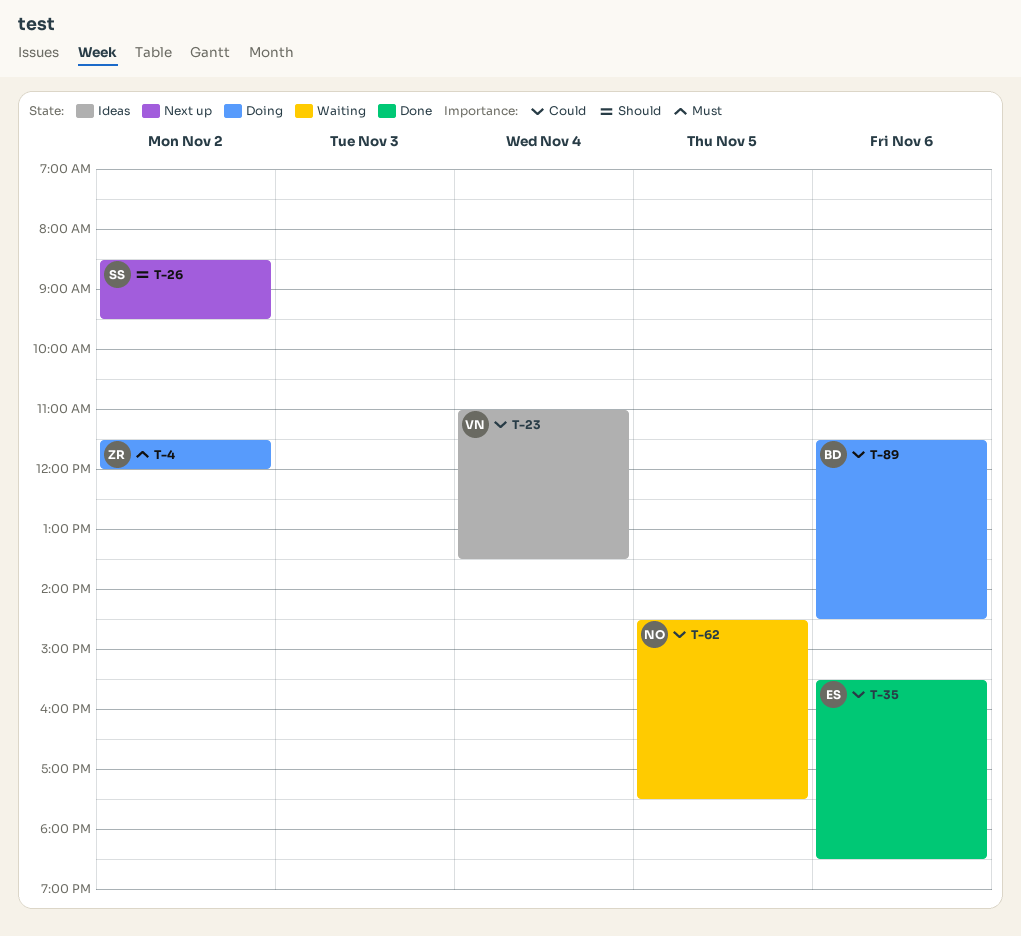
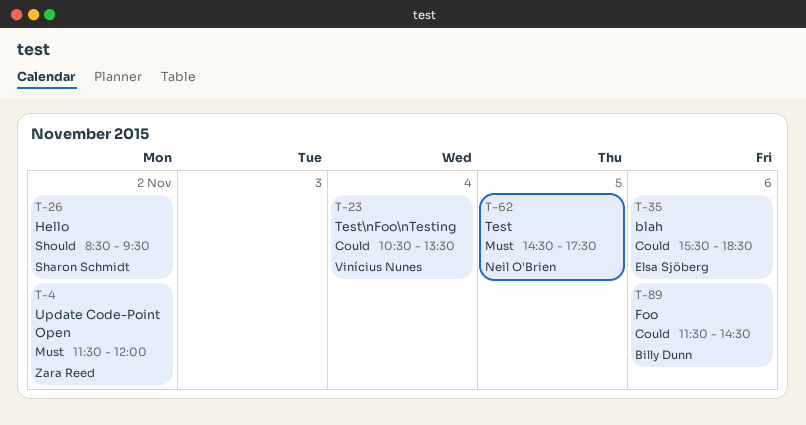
T-23, begins: 11:00 -> 10:30
T-62, priority: Could -> Must

